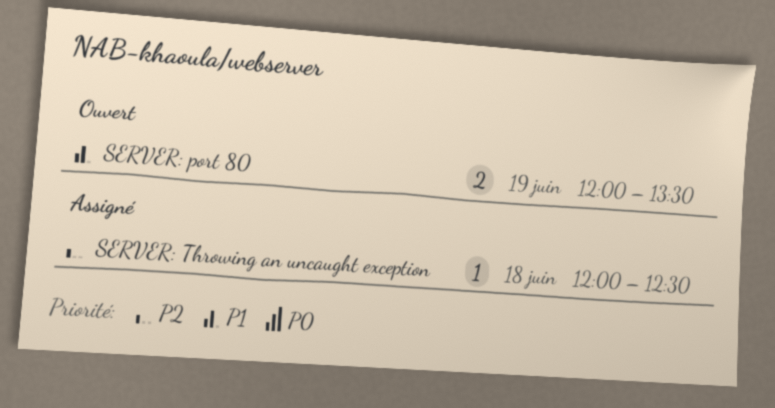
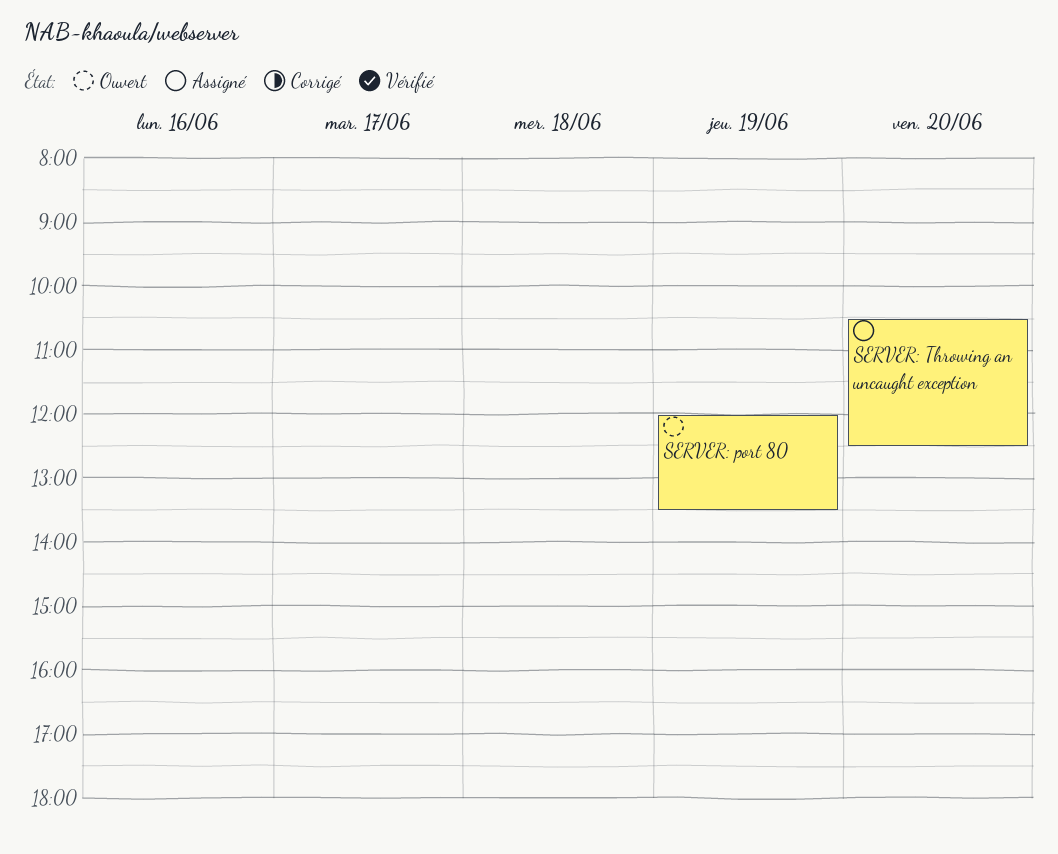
SERVER: Throwing an uncaught exception, day: Jun 18 -> Jun 20
SERVER: Throwing an uncaught exception, begins: 12:00 -> 10:30

